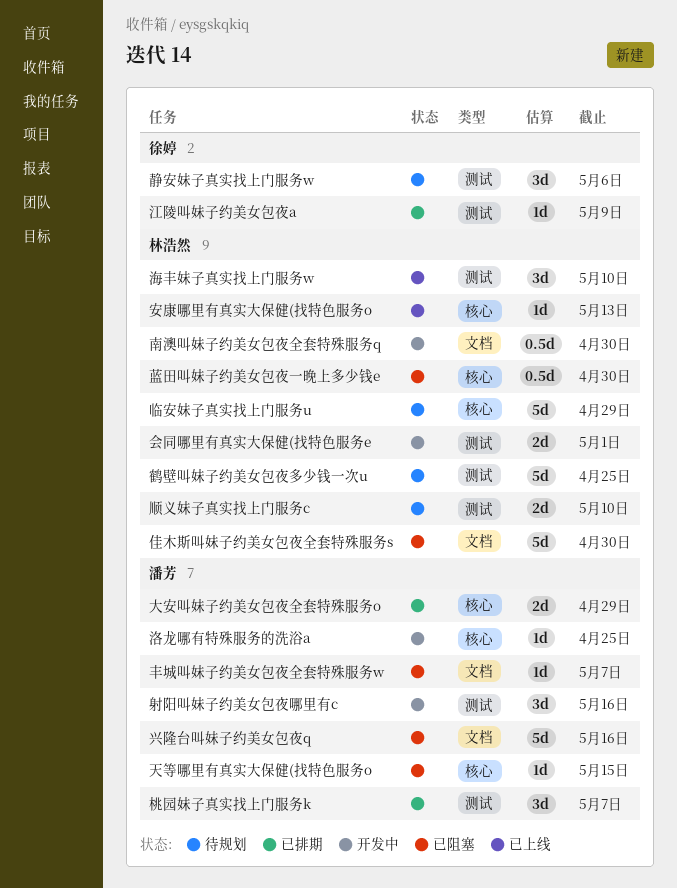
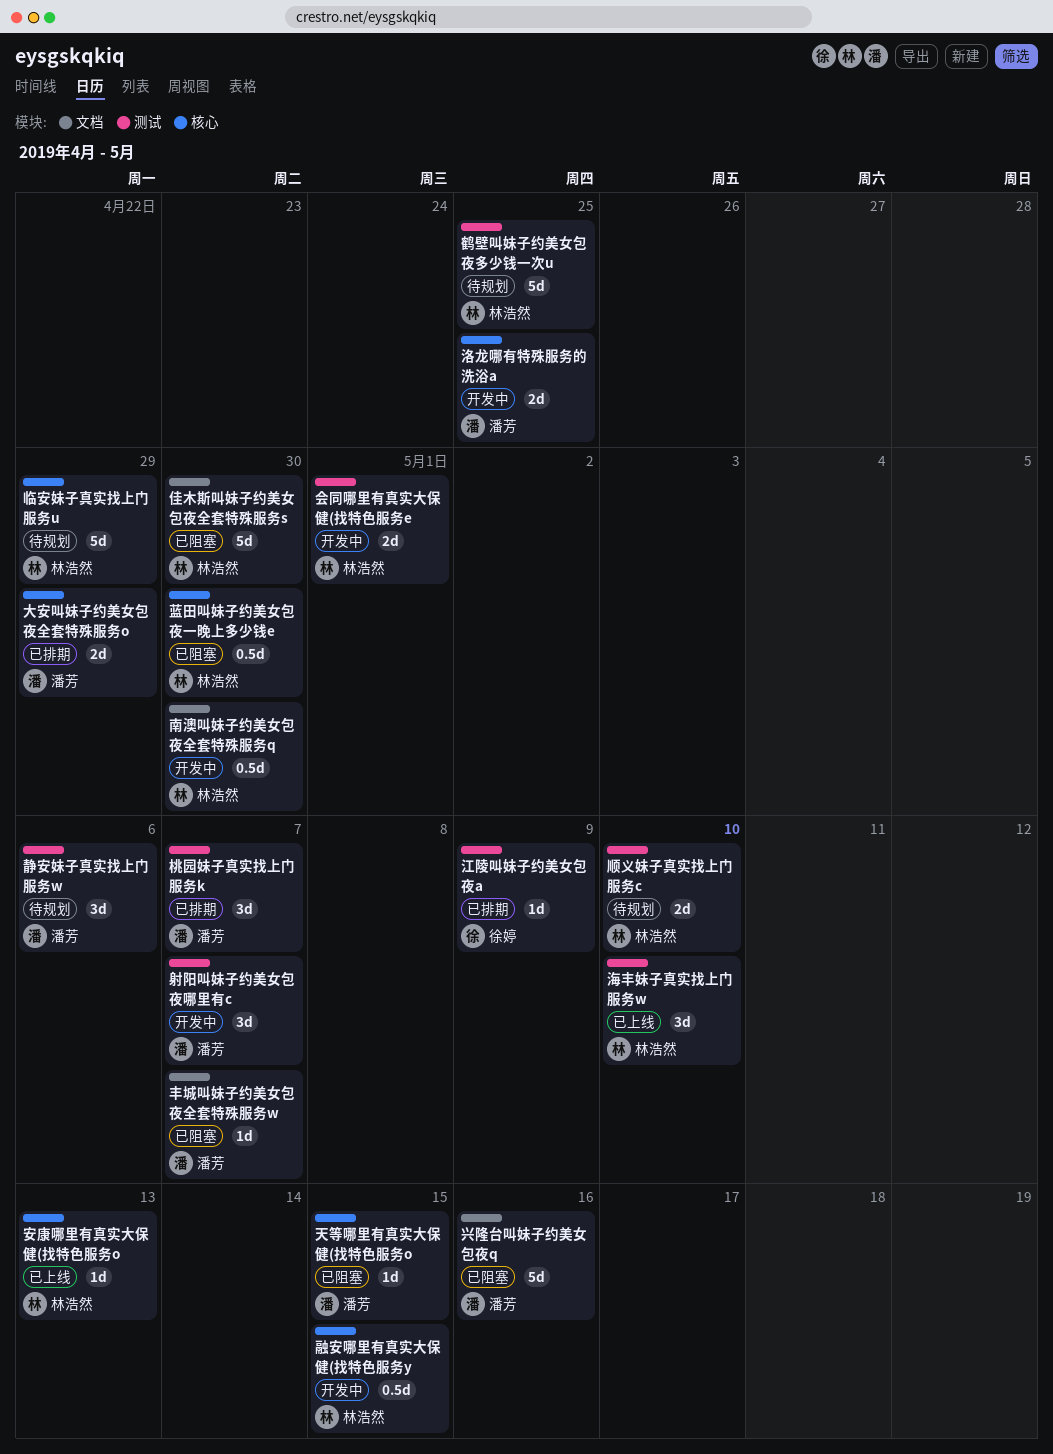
射阳叫妹子约美女包夜哪里有c, due: May 16 -> May 7
洛龙哪有特殊服务的洗浴a, estimate: 1d -> 2d
融安哪里有真实大保健(找特色服务y: none -> present
静安妹子真实找上门服务w, owner: 徐婷 -> 潘芳

